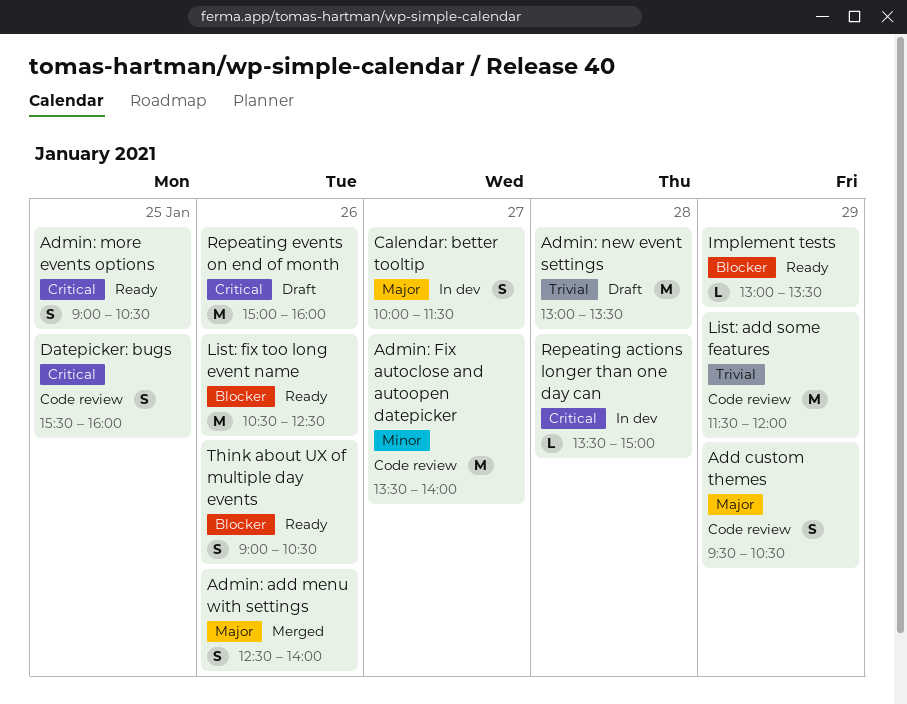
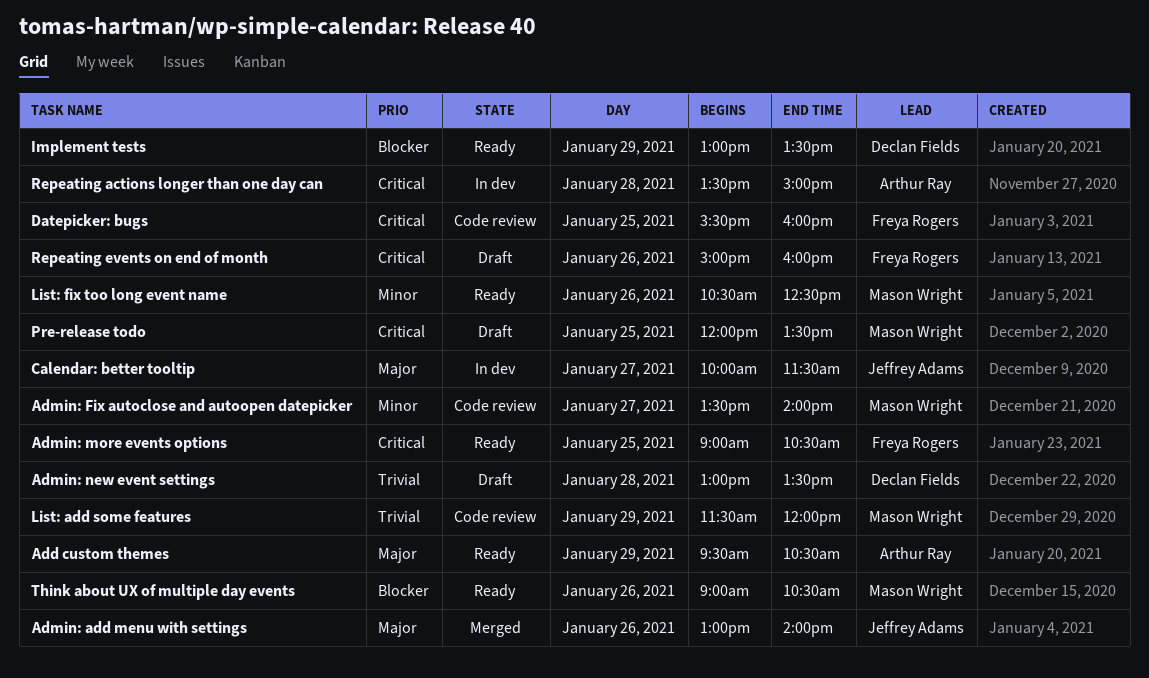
Add custom themes, status: Code review -> Ready
Admin: add menu with settings, begins: 12:30 -> 13:00
List: fix too long event name, priority: Blocker -> Minor
Pre-release todo: none -> present

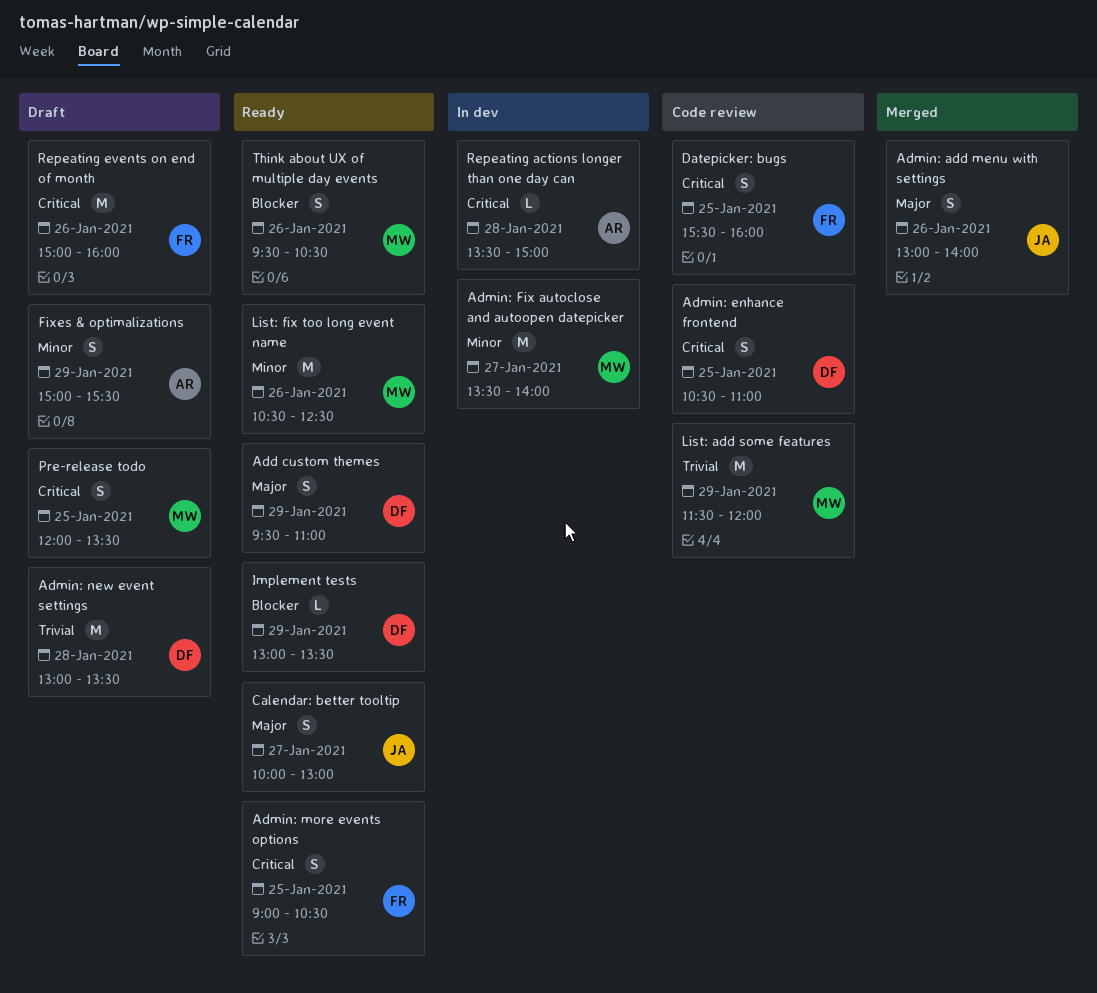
Add custom themes, owner: Arthur Ray -> Declan Fields
Add custom themes, ends: 10:30 -> 11:00
Admin: enhance frontend: none -> present
Admin: Fix autoclose and autoopen datepicker, status: Code review -> In dev
Calendar: better tooltip, status: In dev -> Ready
Calendar: better tooltip, ends: 11:30 -> 13:00
Fixes & optimalizations: none -> present
Think about UX of multiple day events, begins: 09:00 -> 09:30

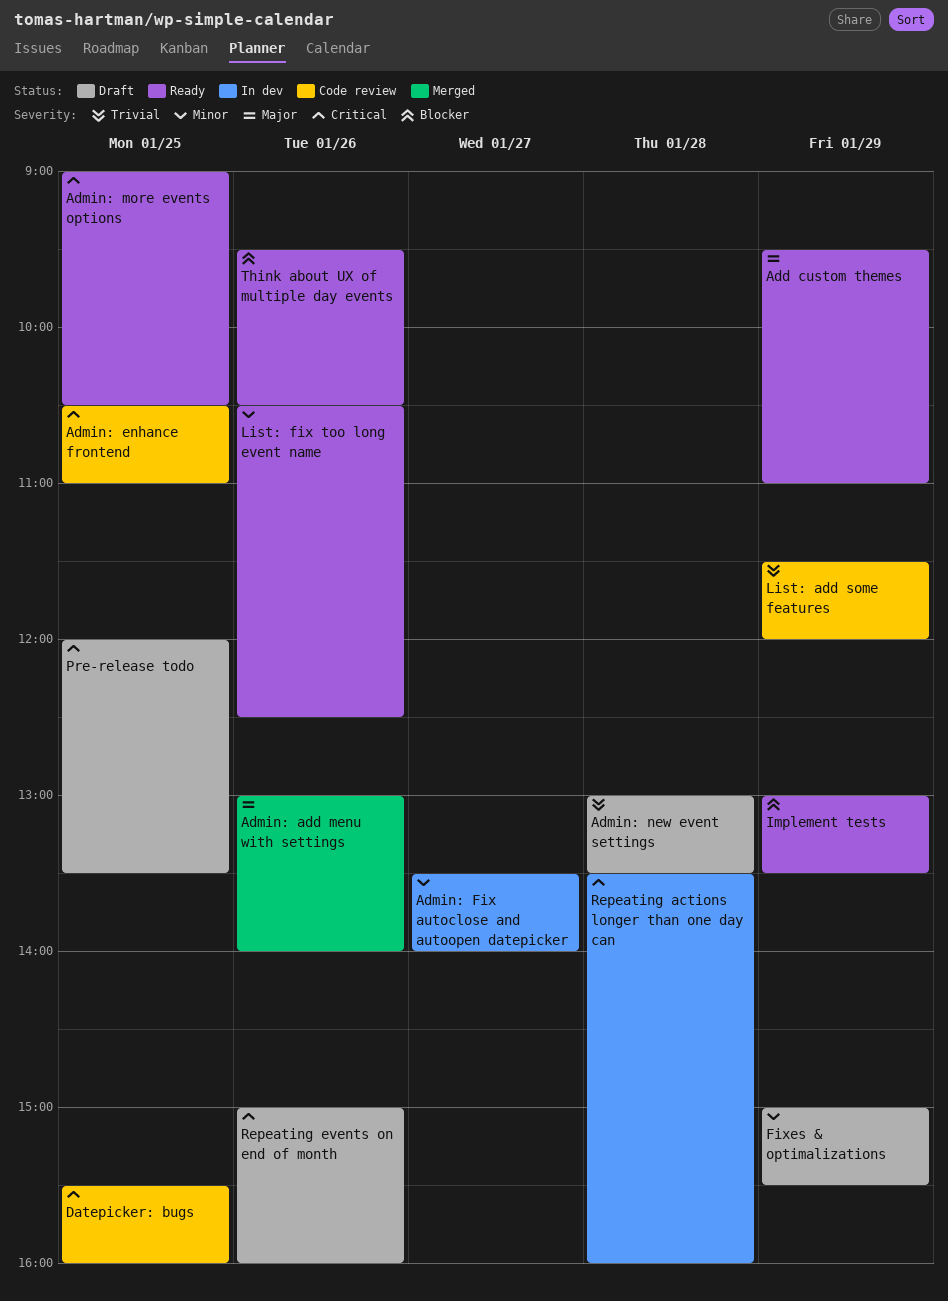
Calendar: better tooltip: present -> none
Repeating actions longer than one day can, ends: 15:00 -> 16:00

